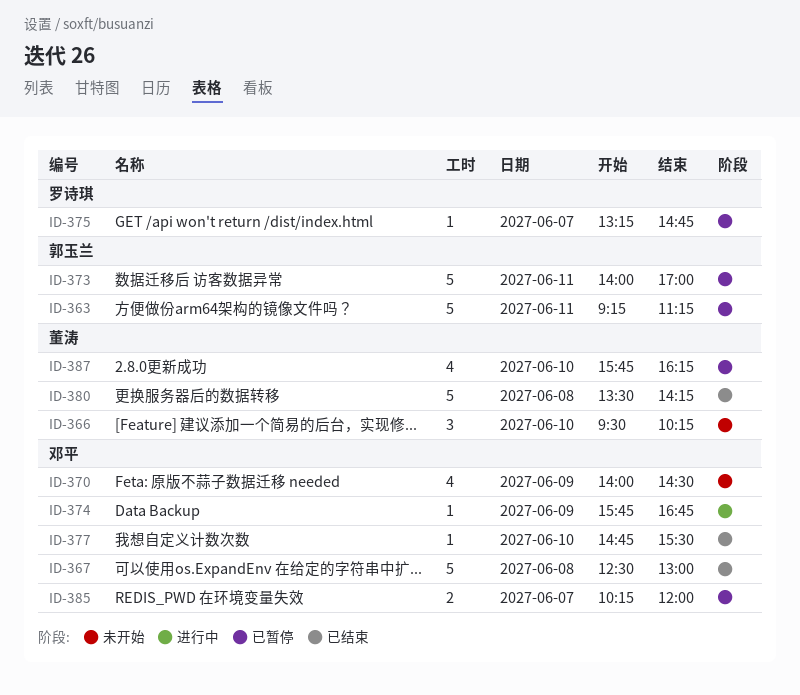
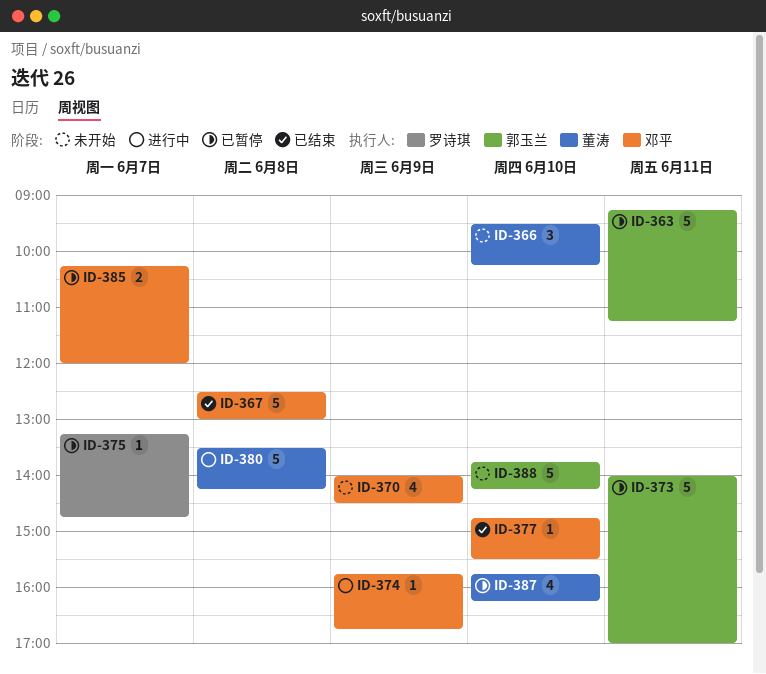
ID-380, status: 已结束 -> 进行中
ID-388: none -> present

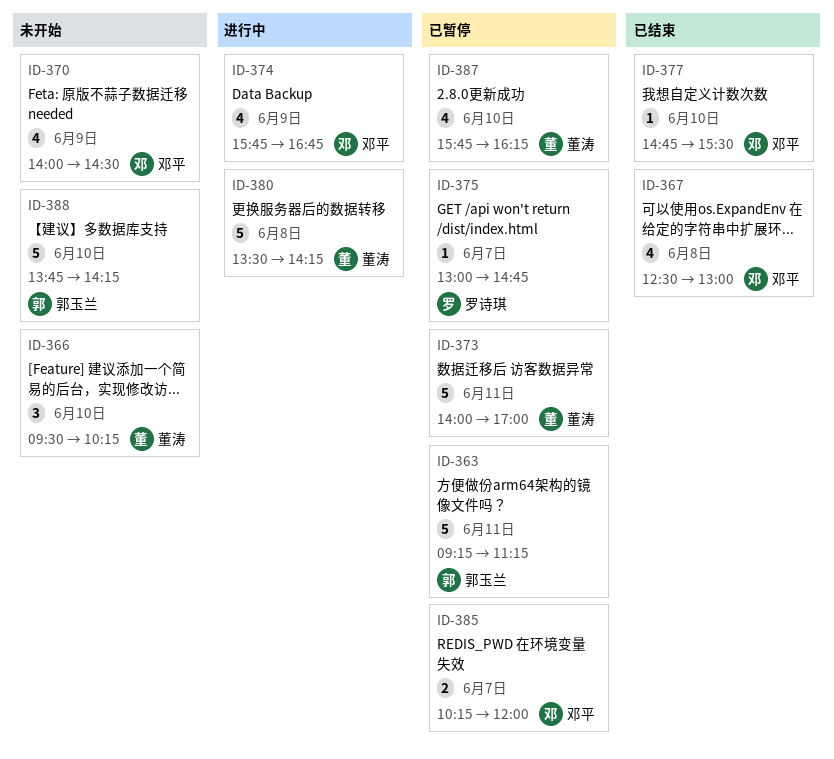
ID-367, estimate: 5 -> 4
ID-373, owner: 郭玉兰 -> 董涛
ID-374, estimate: 1 -> 4
ID-375, begins: 13:15 -> 13:00

